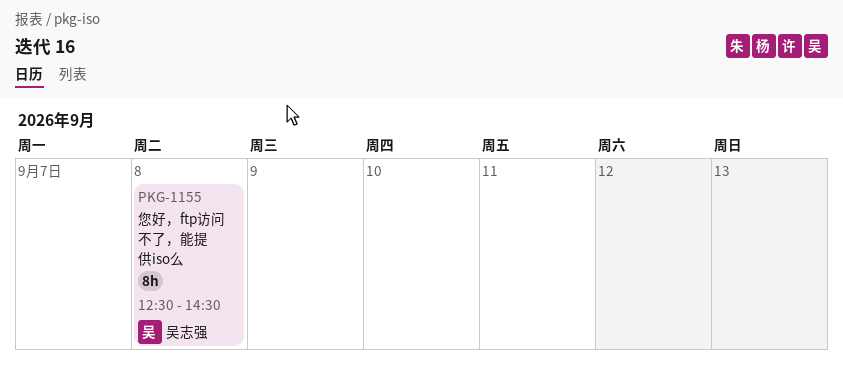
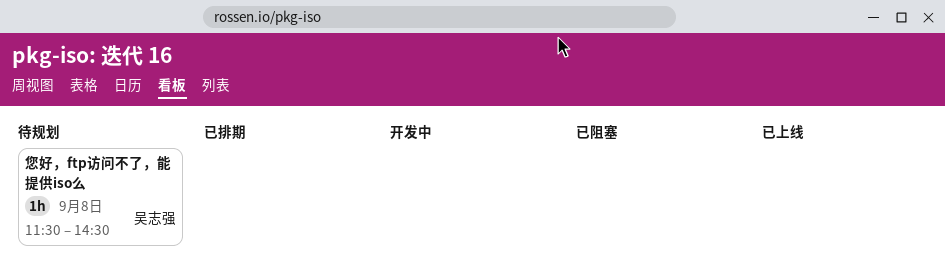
您好，ftp访问不了，能提供iso么, estimate: 8h -> 1h
您好，ftp访问不了，能提供iso么, begins: 12:30 -> 11:30

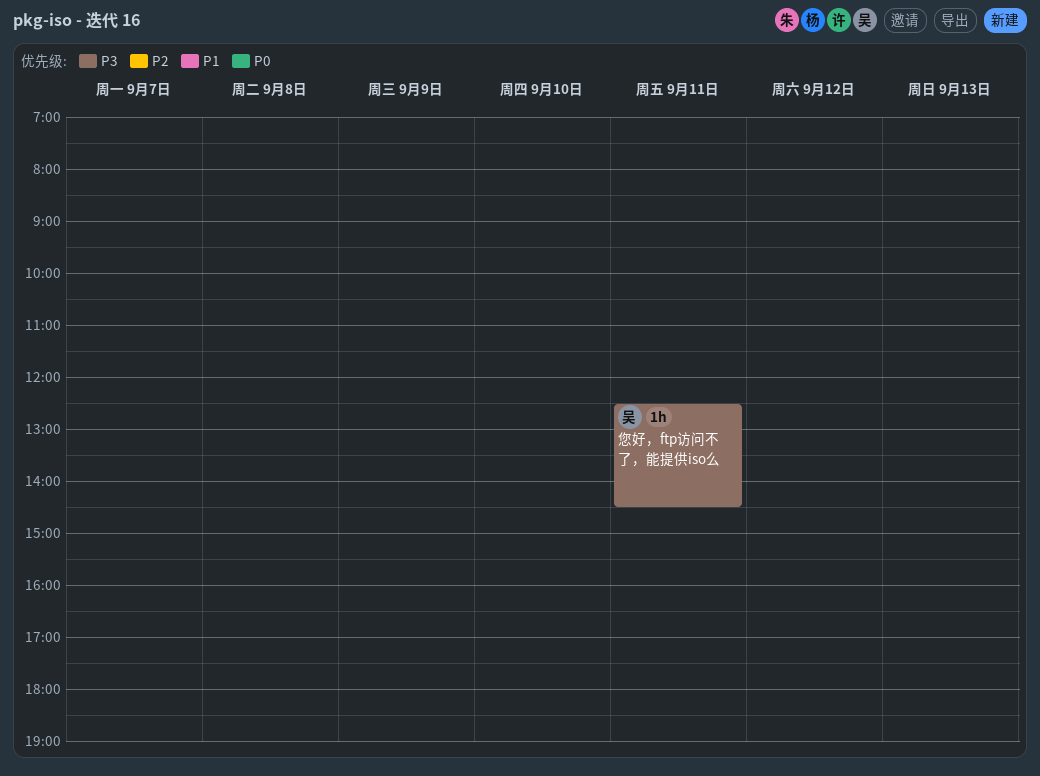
您好，ftp访问不了，能提供iso么, day: Sep 8 -> Sep 11
您好，ftp访问不了，能提供iso么, begins: 11:30 -> 12:30

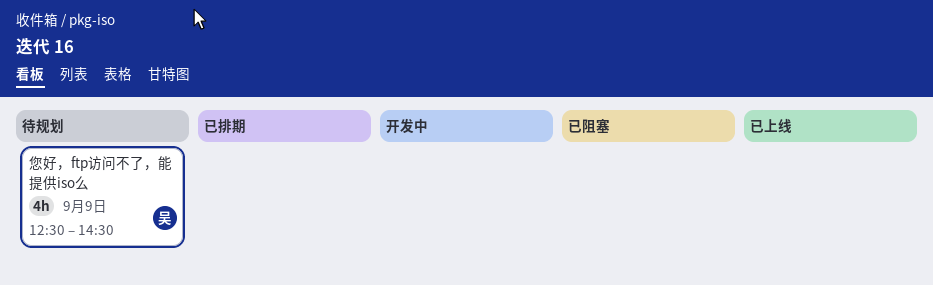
您好，ftp访问不了，能提供iso么, estimate: 1h -> 4h
您好，ftp访问不了，能提供iso么, day: Sep 11 -> Sep 9

